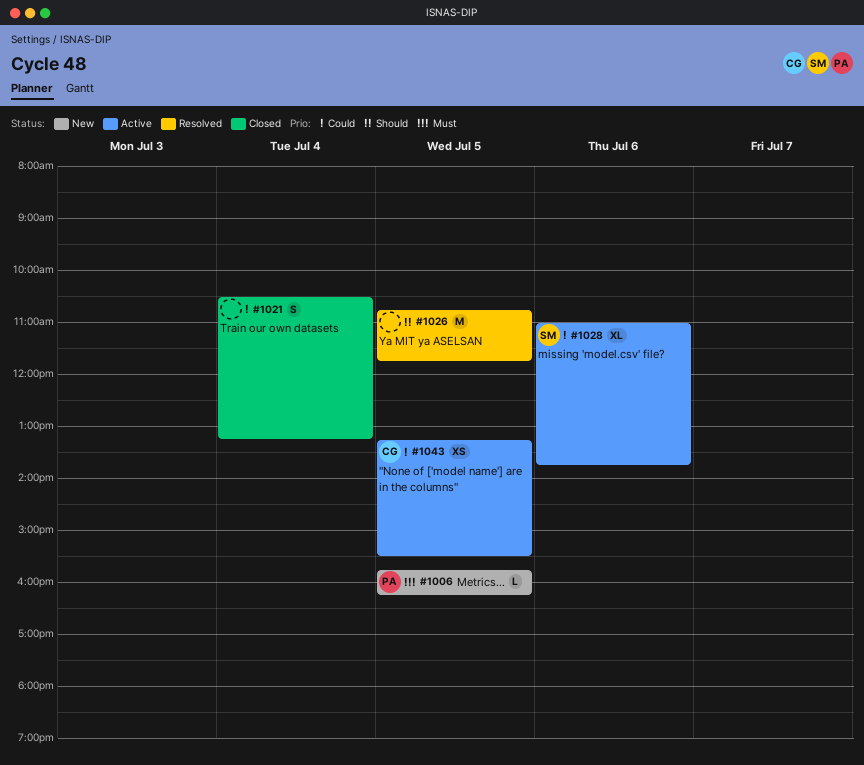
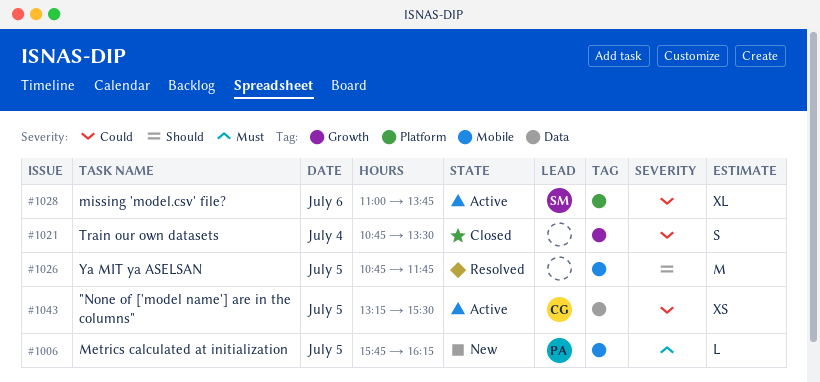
#1021, begins: 10:30 -> 10:45
#1021, ends: 13:15 -> 13:30

